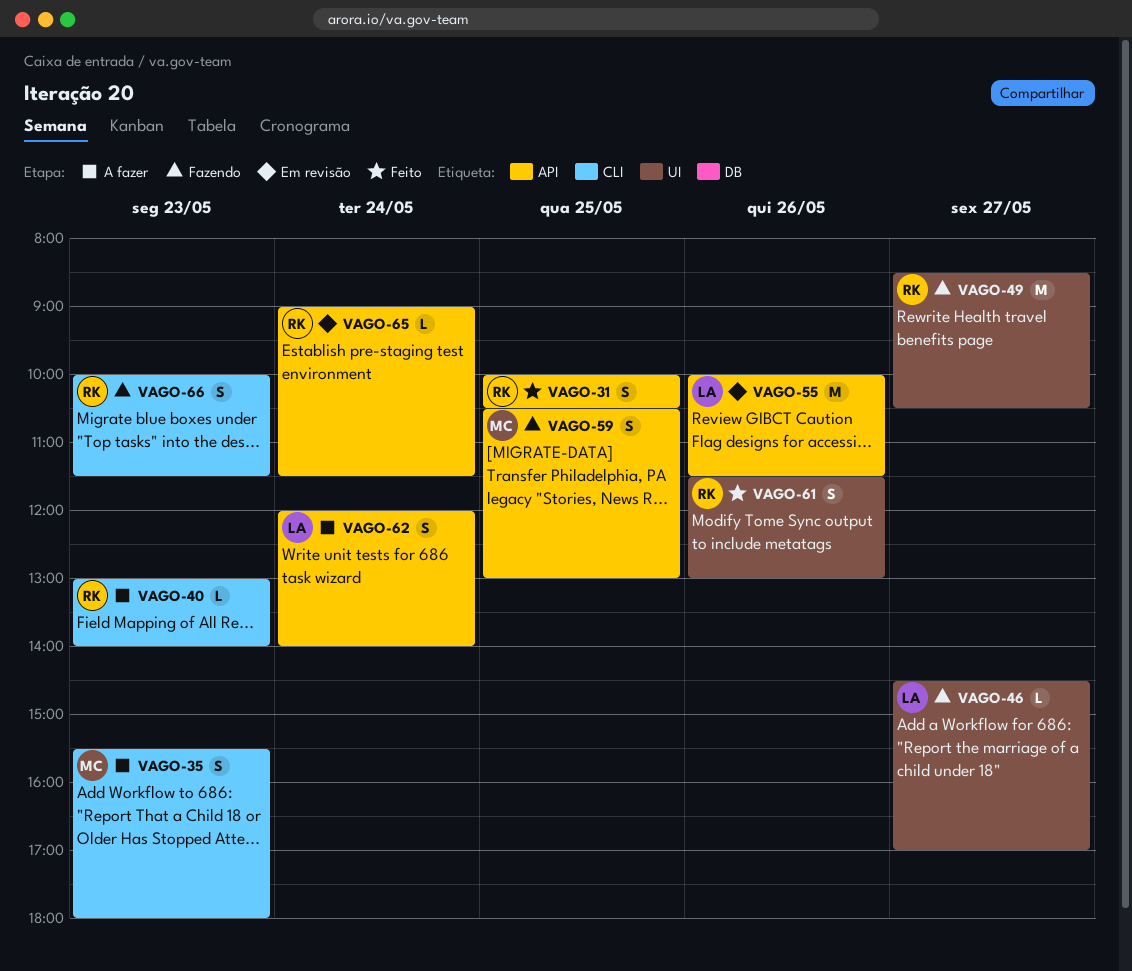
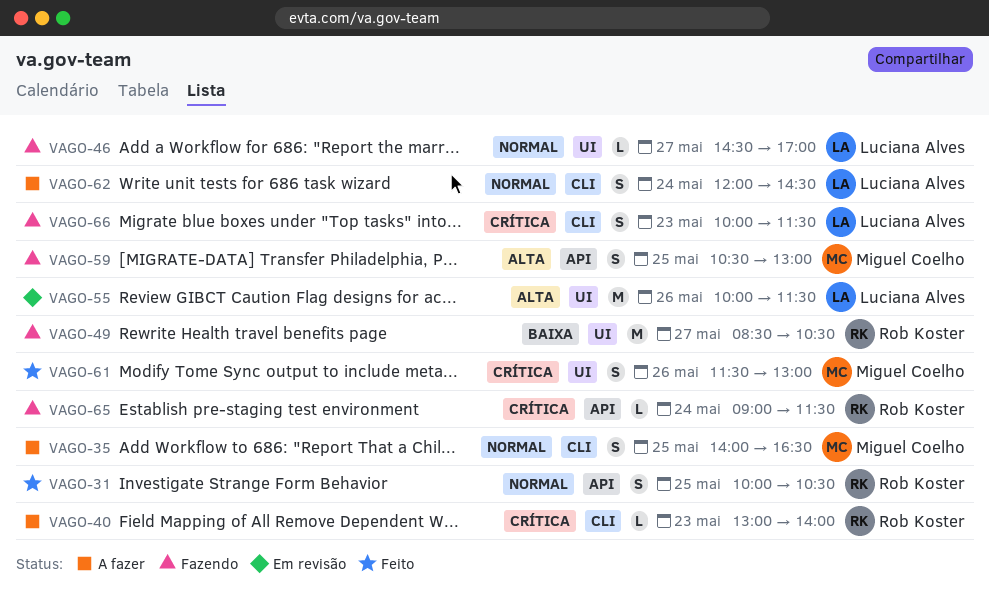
VAGO-35, day: May 23 -> May 25
VAGO-35, begins: 15:30 -> 14:00
VAGO-35, ends: 18:00 -> 16:30
VAGO-55, label: API -> UI
VAGO-61, owner: Rob Koster -> Miguel Coelho
VAGO-62, label: API -> CLI
VAGO-62, ends: 14:00 -> 14:30
VAGO-65, status: Em revisão -> Fazendo
VAGO-66, owner: Rob Koster -> Luciana Alves

